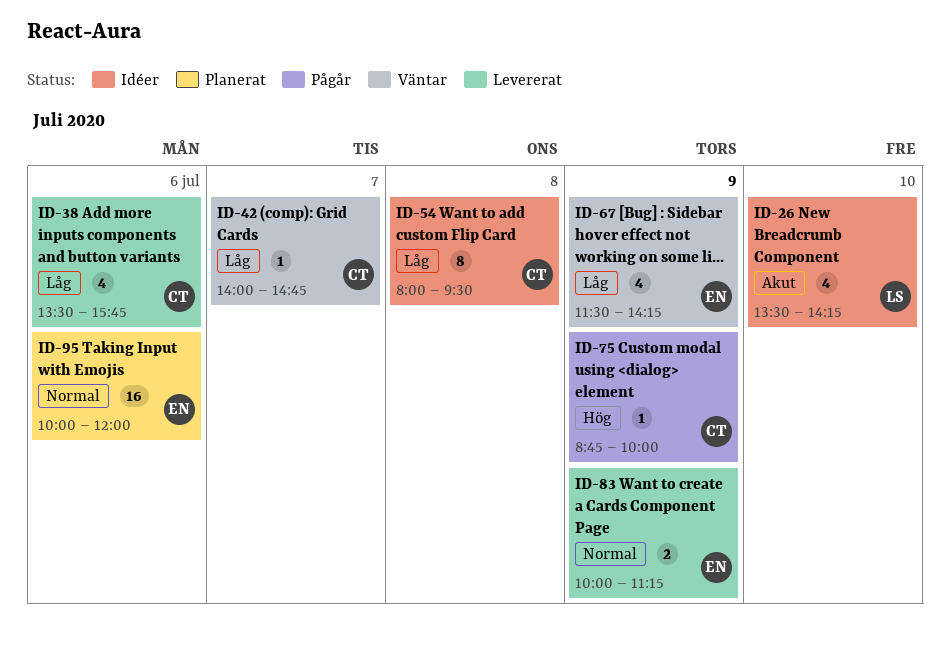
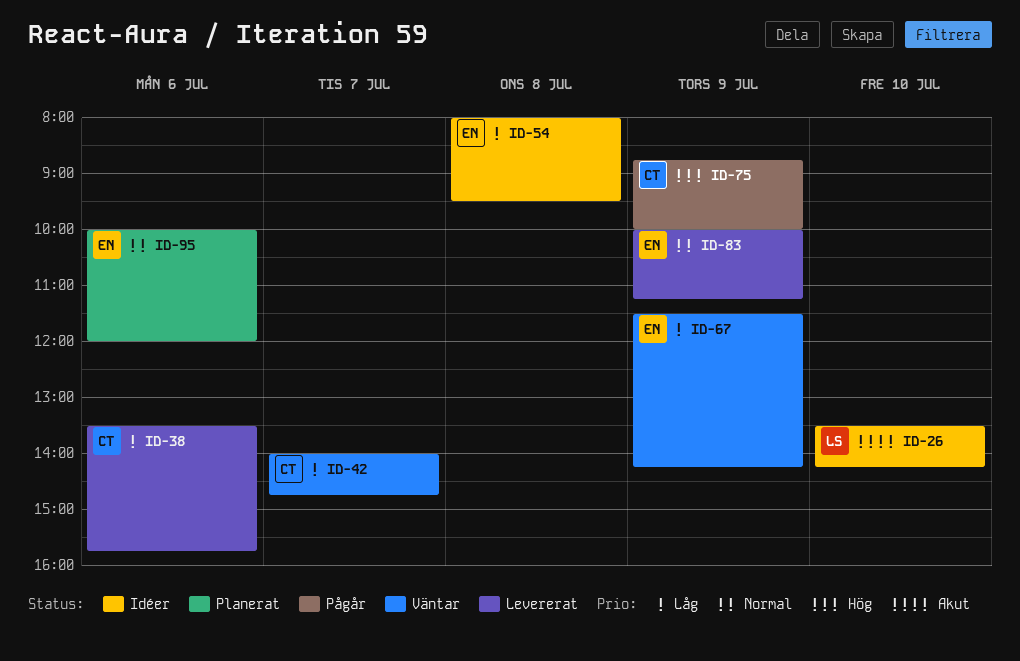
ID-54, owner: CT -> EN

